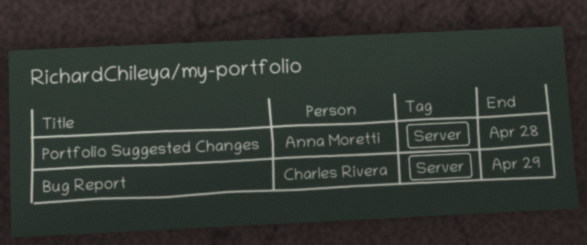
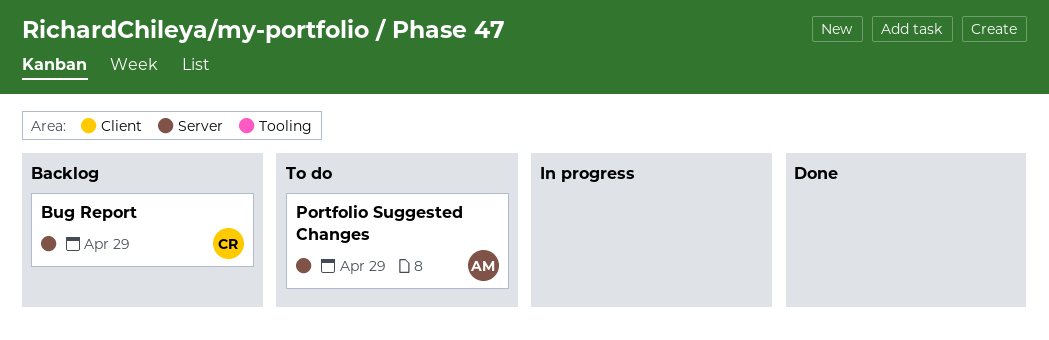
Portfolio Suggested Changes, due: Apr 28 -> Apr 29

